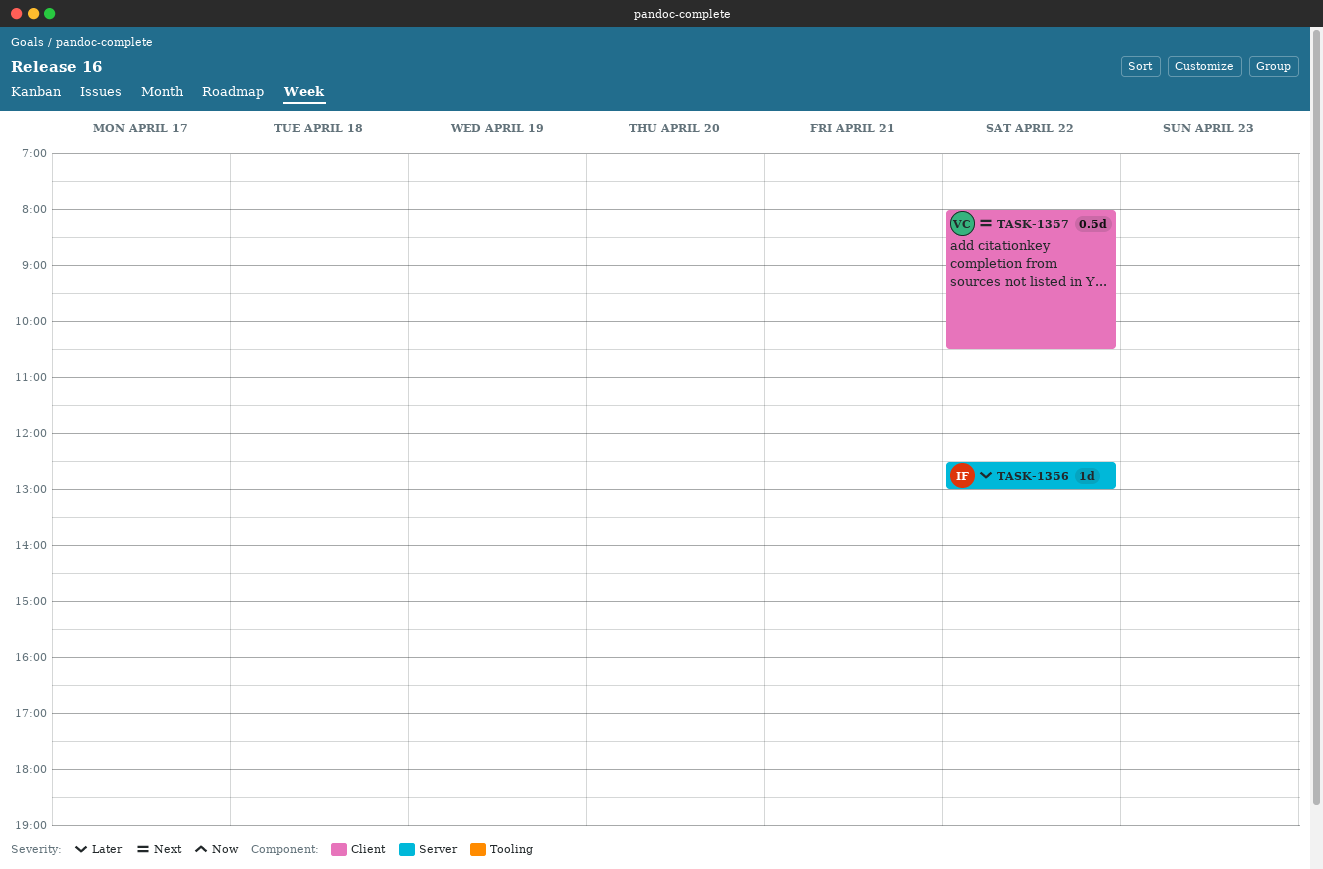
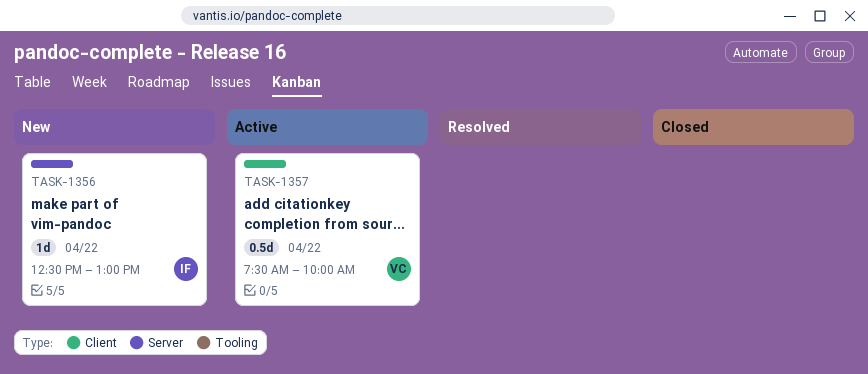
TASK-1357, begins: 08:00 -> 07:30
TASK-1357, ends: 10:30 -> 10:00

